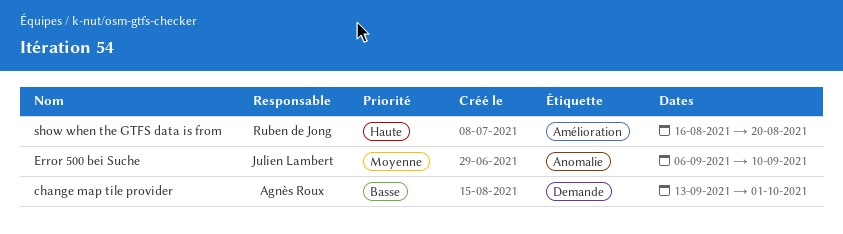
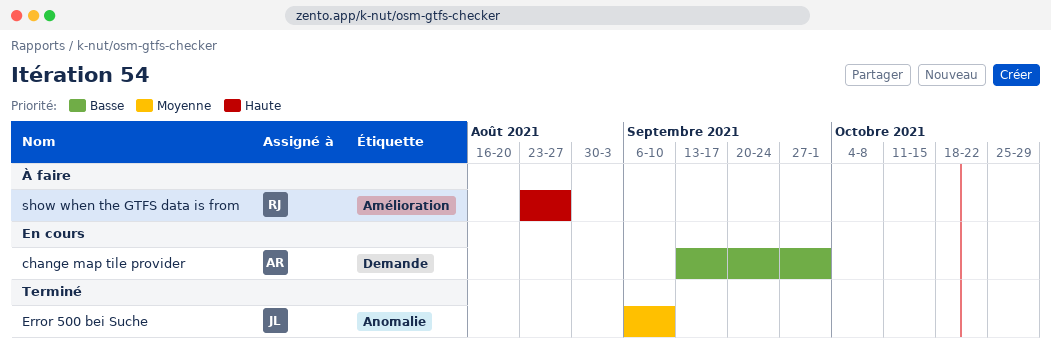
show when the GTFS data is from, start: Aug 16 -> Aug 23
show when the GTFS data is from, due: Aug 20 -> Aug 27

